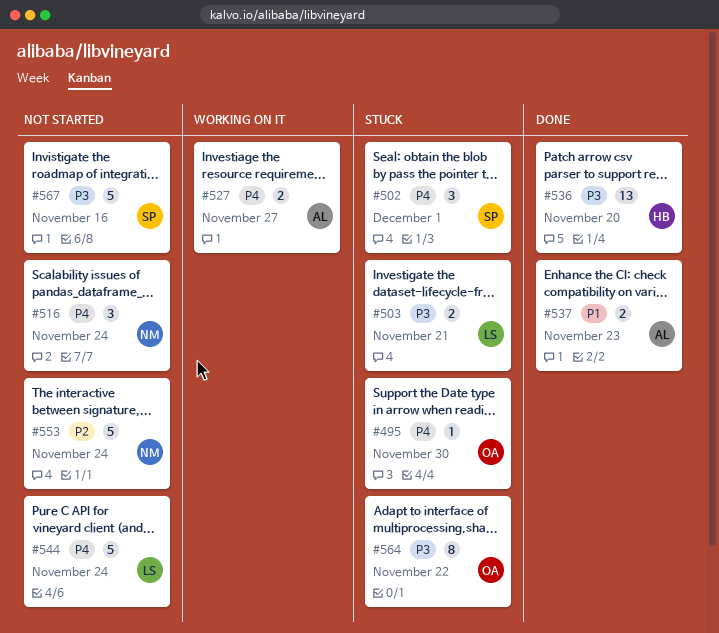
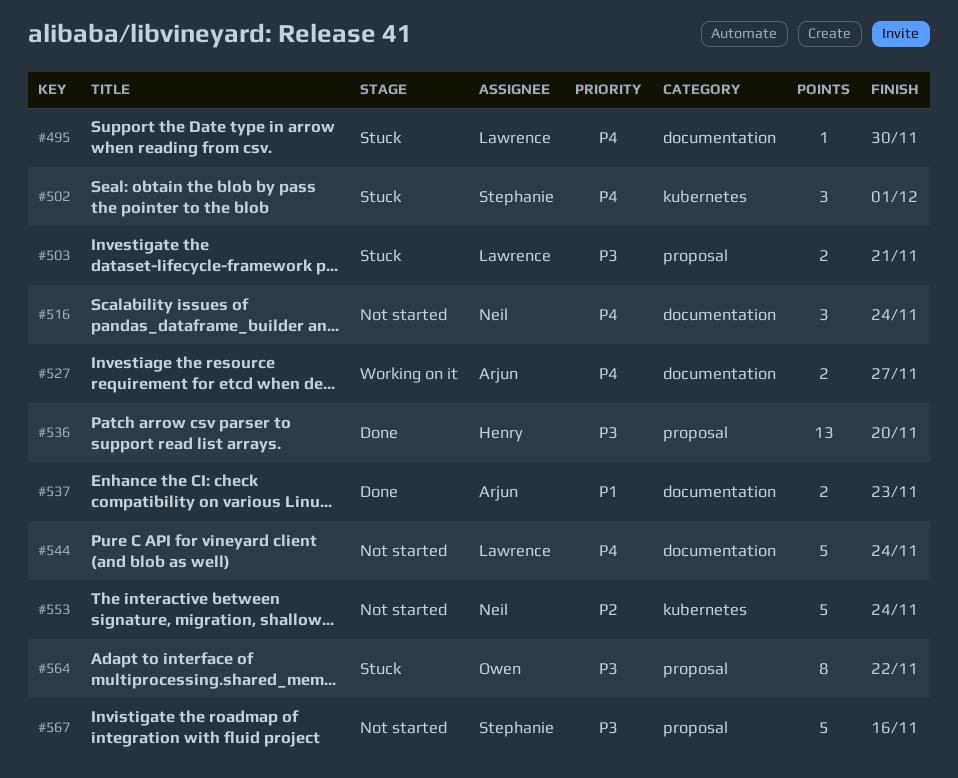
#495, owner: Owen -> Lawrence

